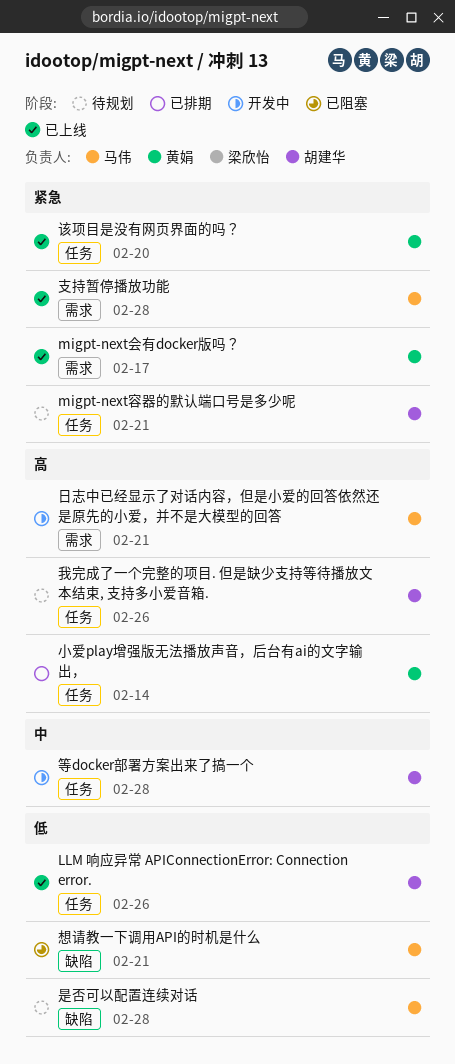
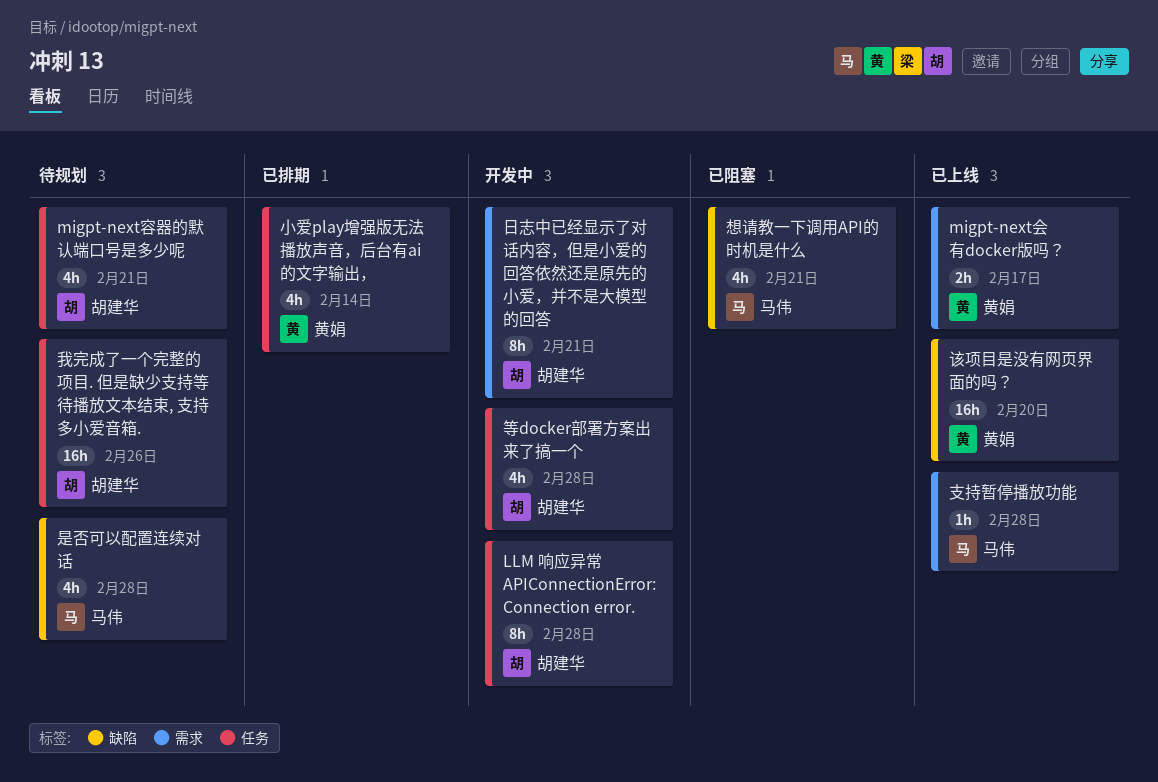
LLM 响应异常 APIConnectionError: Connection error., status: 已上线 -> 开发中
LLM 响应异常 APIConnectionError: Connection error., due: Feb 26 -> Feb 28
日志中已经显示了对话内容，但是小爱的回答依然还是原先的小爱，并不是大模型的回答, owner: 马伟 -> 胡建华
该项目是没有网页界面的吗？, label: 任务 -> 缺陷

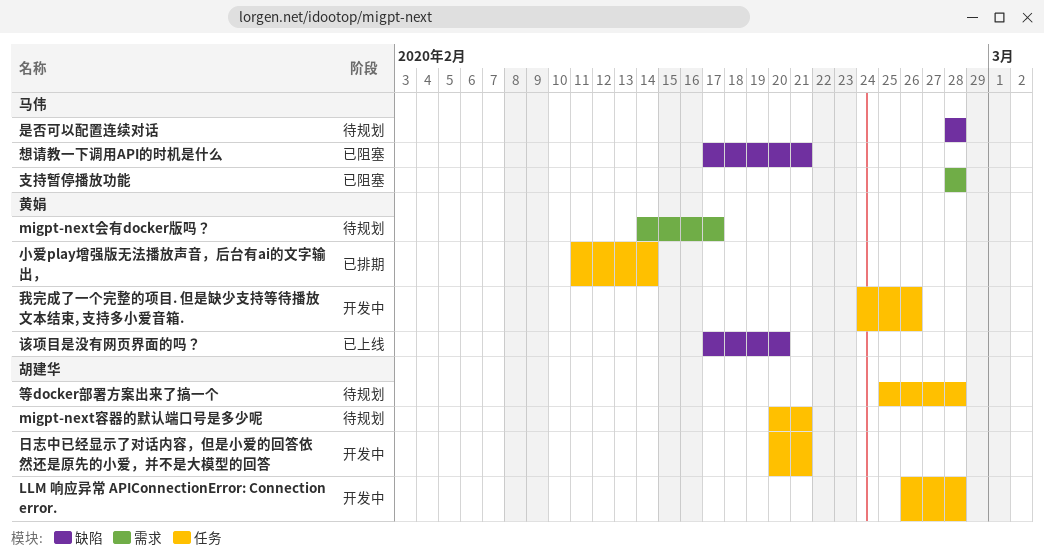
migpt-next会有docker版吗？, status: 已上线 -> 待规划
我完成了一个完整的项目. 但是缺少支持等待播放文本结束, 支持多小爱音箱., status: 待规划 -> 开发中
我完成了一个完整的项目. 但是缺少支持等待播放文本结束, 支持多小爱音箱., owner: 胡建华 -> 黄娟
支持暂停播放功能, status: 已上线 -> 已阻塞
日志中已经显示了对话内容，但是小爱的回答依然还是原先的小爱，并不是大模型的回答, label: 需求 -> 任务
等docker部署方案出来了搞一个, status: 开发中 -> 待规划

